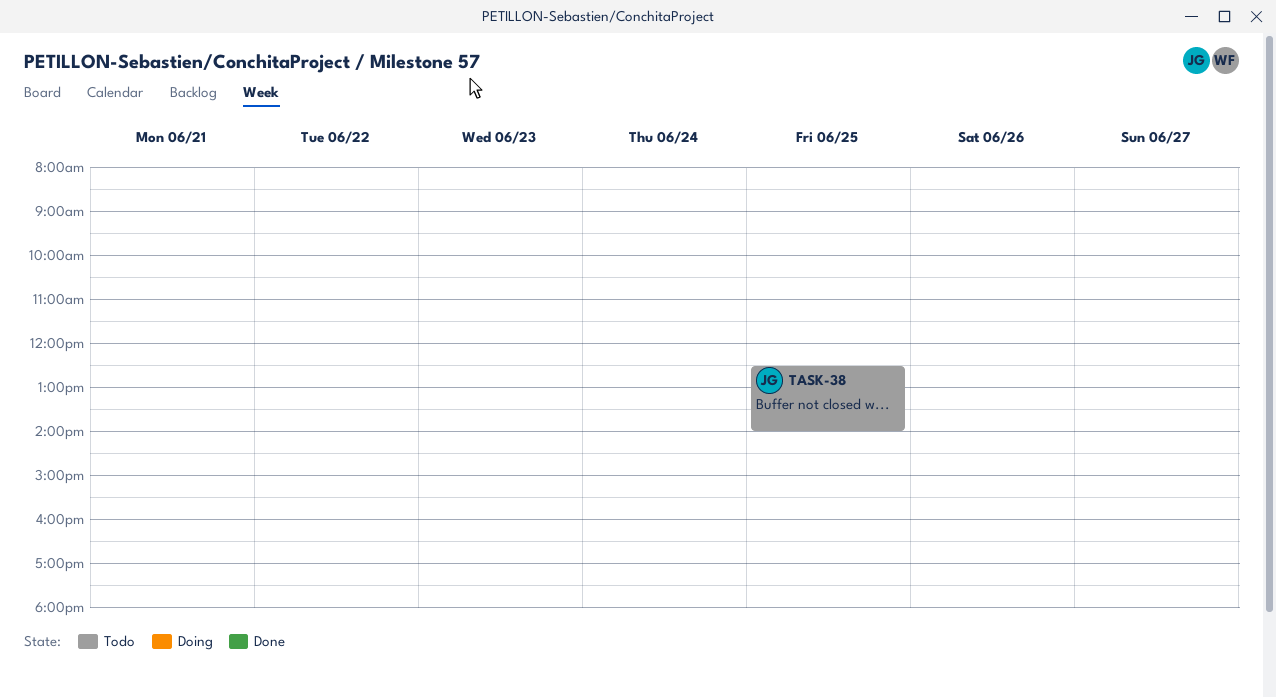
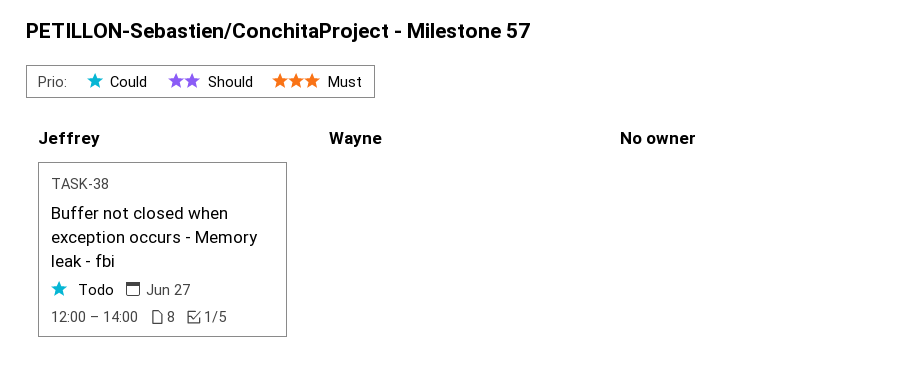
TASK-38, day: Jun 25 -> Jun 27
TASK-38, begins: 12:30 -> 12:00

